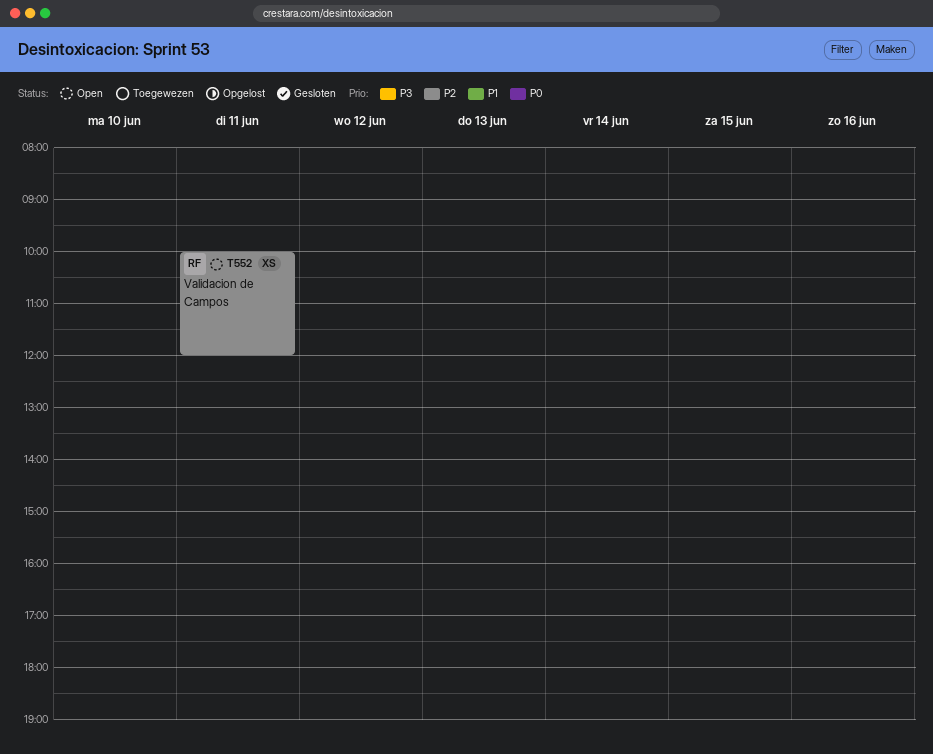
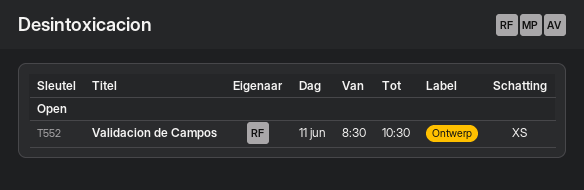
T552, begins: 10:00 -> 08:30
T552, ends: 12:00 -> 10:30

